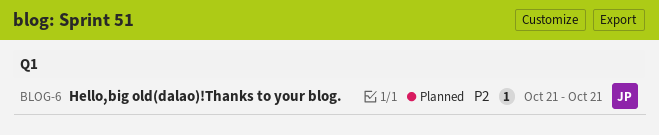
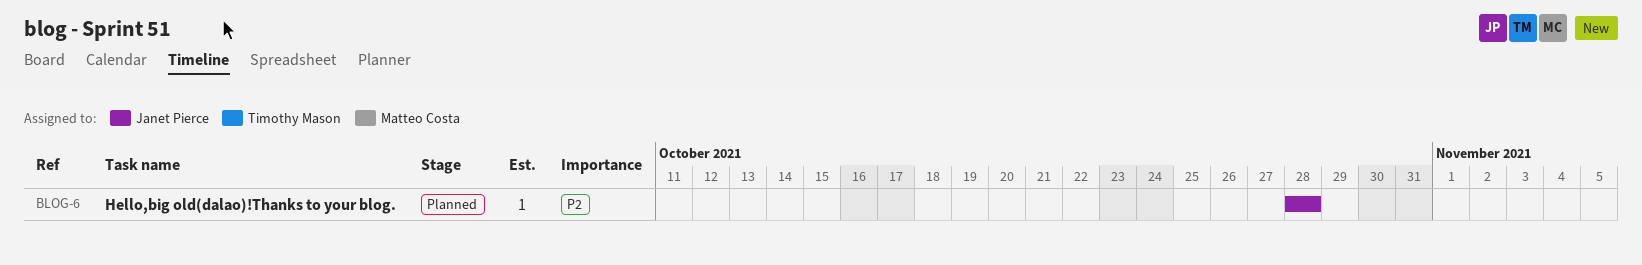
BLOG-6, start: Oct 21 -> Oct 28
BLOG-6, due: Oct 21 -> Oct 28

